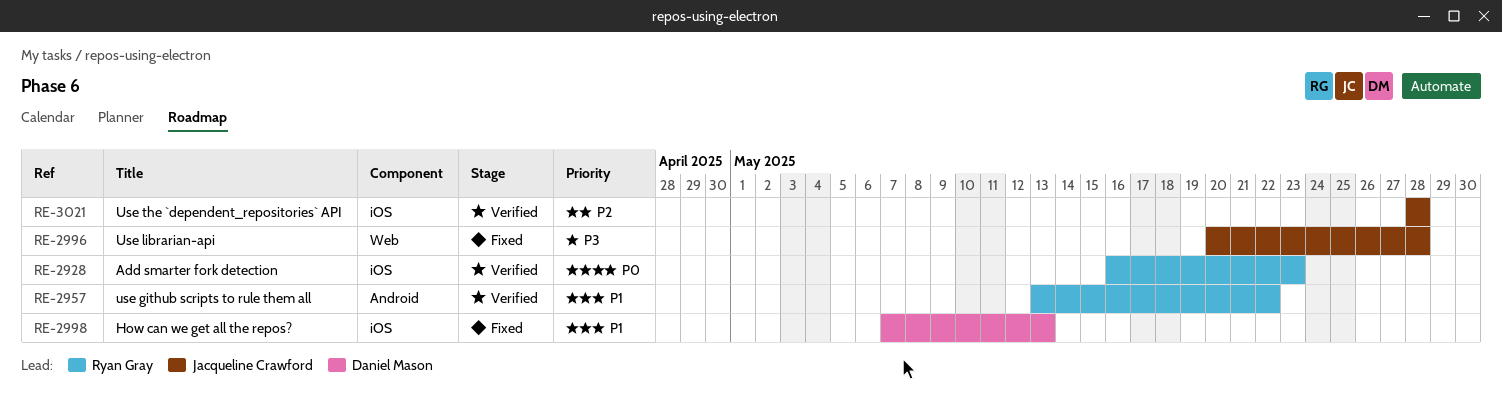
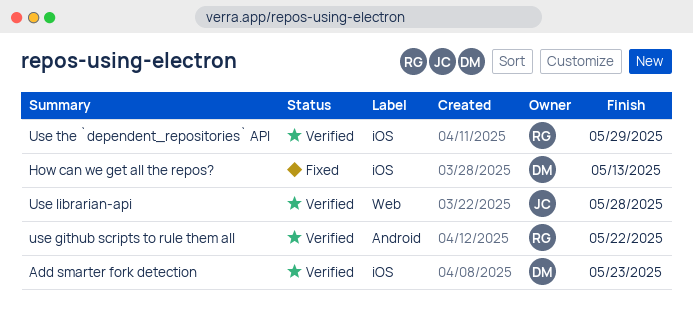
Add smarter fork detection, owner: Ryan Gray -> Daniel Mason
Use librarian-api, status: Fixed -> Verified
Use the `dependent_repositories` API, owner: Jacqueline Crawford -> Ryan Gray
Use the `dependent_repositories` API, due: May 28 -> May 29

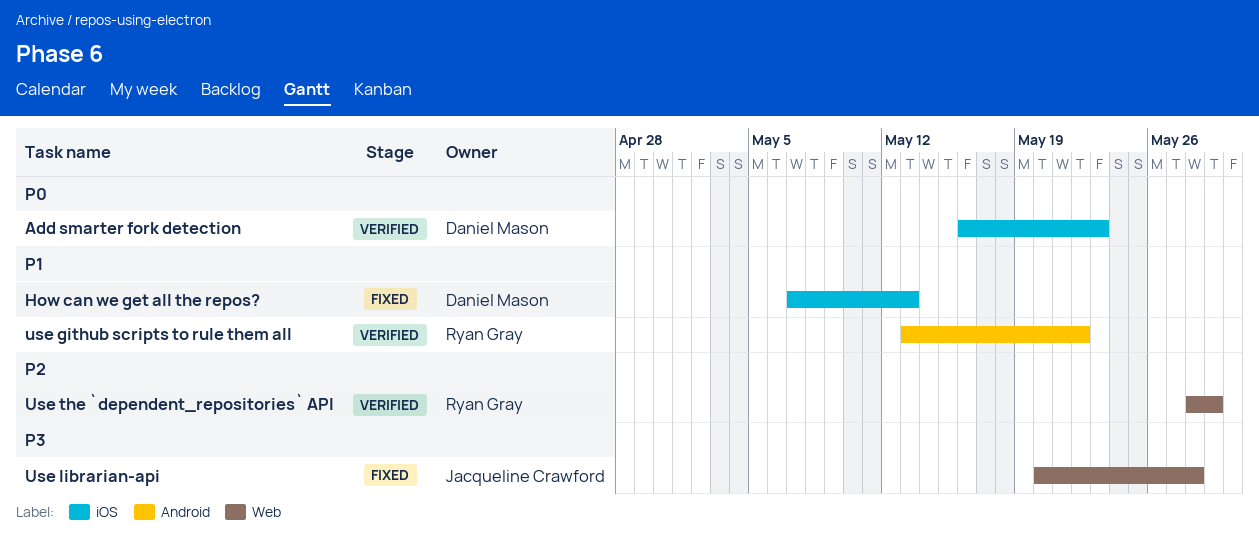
Use librarian-api, status: Verified -> Fixed
Use the `dependent_repositories` API, label: iOS -> Web

